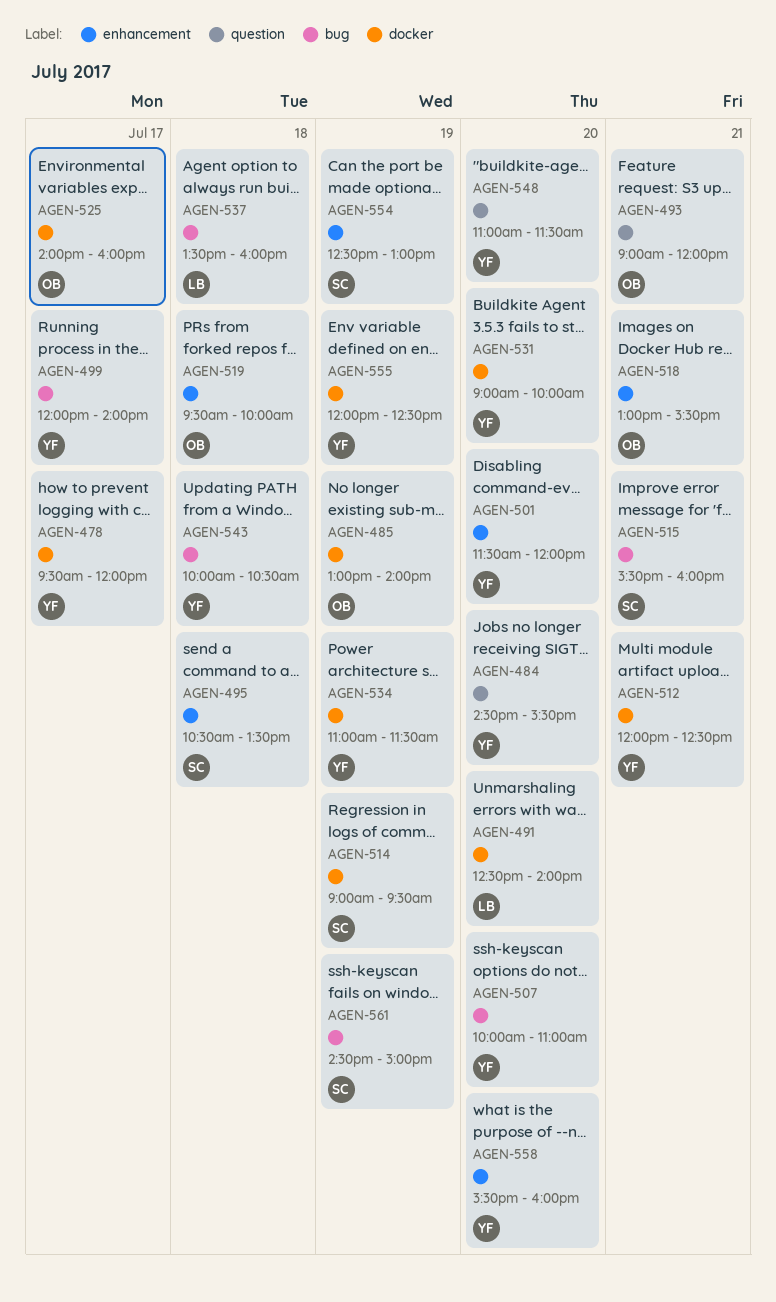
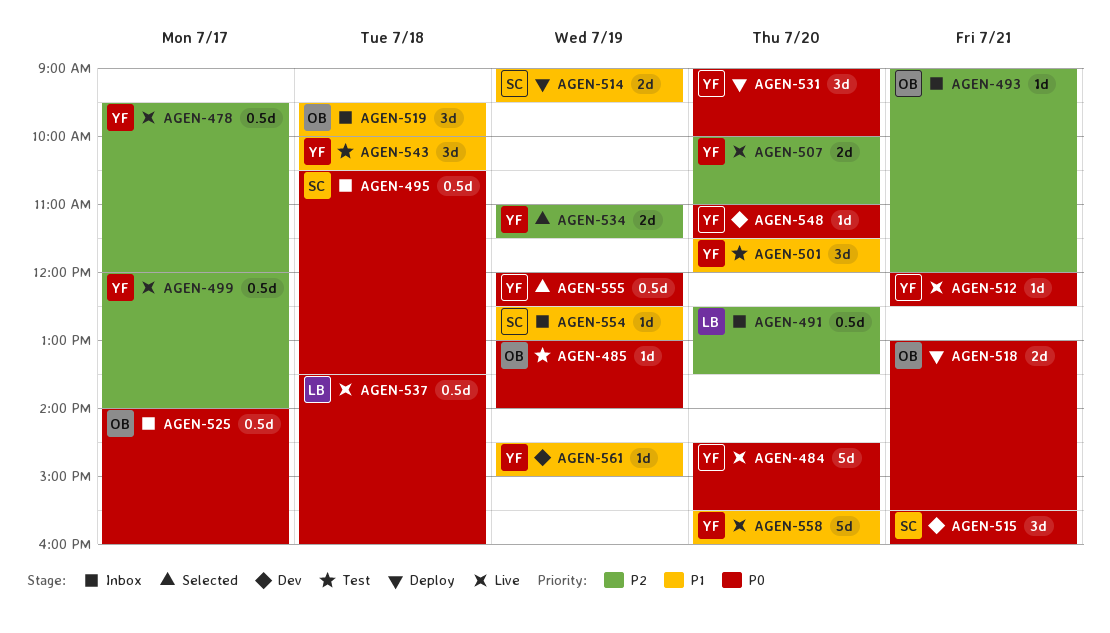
AGEN-491, ends: 14:00 -> 13:30
AGEN-561, owner: SC -> YF

